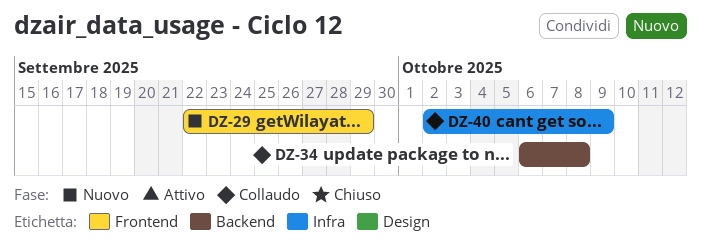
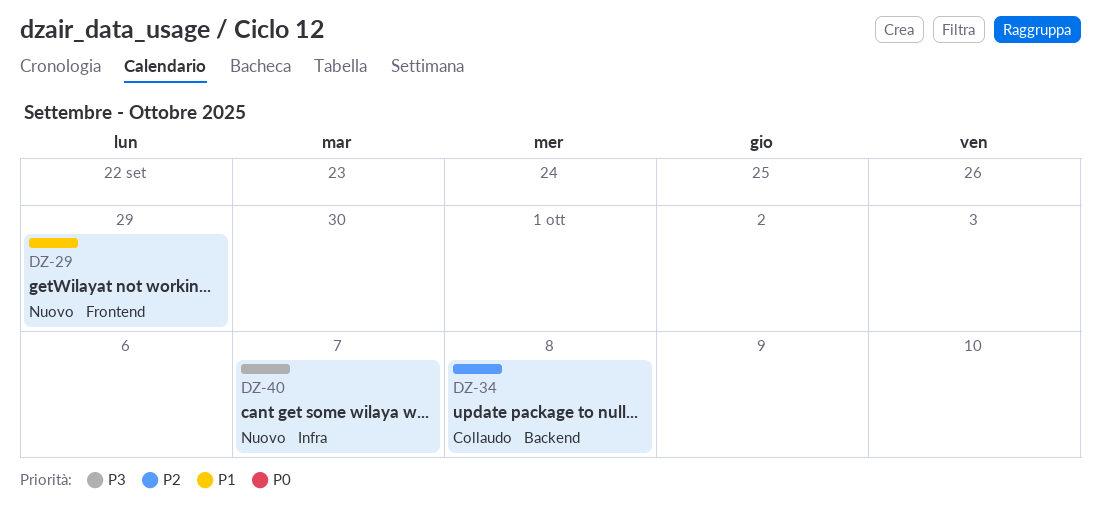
DZ-40, status: Collaudo -> Nuovo
DZ-40, due: Oct 9 -> Oct 7

